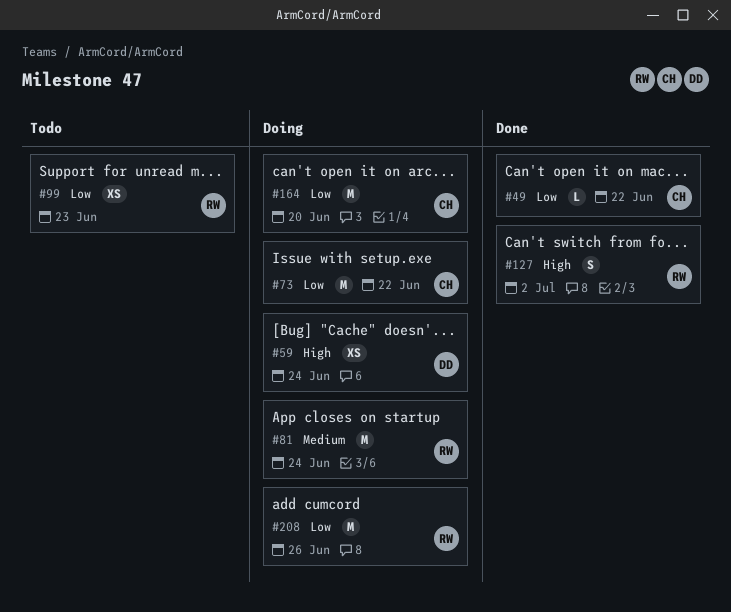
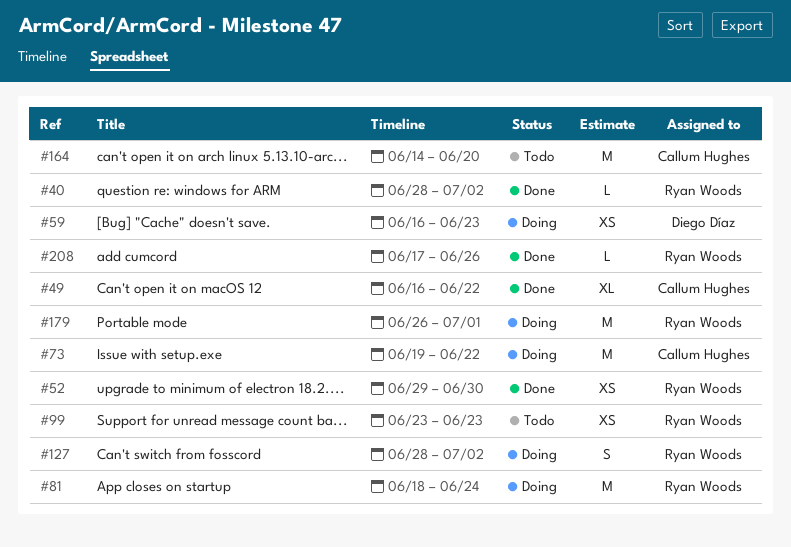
#40: none -> present
#49, estimate: L -> XL
#52: none -> present
#59, due: Jun 24 -> Jun 23
#127, status: Done -> Doing
#164, status: Doing -> Todo
#179: none -> present
#208, status: Doing -> Done
#208, estimate: M -> L

